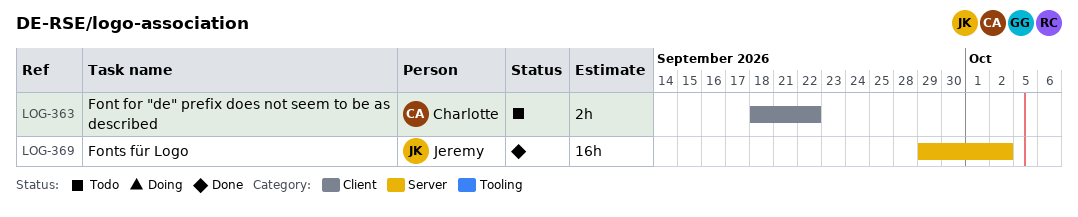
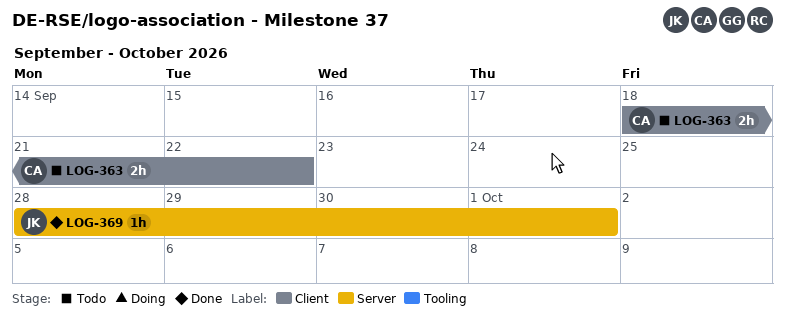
LOG-369, estimate: 16h -> 1h
LOG-369, start: Sep 29 -> Sep 28
LOG-369, due: Oct 2 -> Oct 1

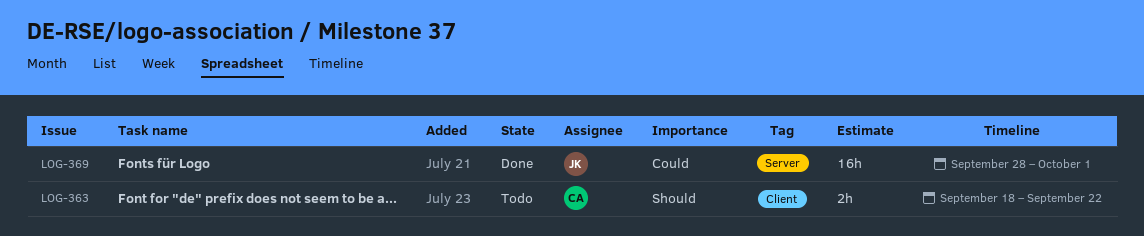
LOG-369, estimate: 1h -> 16h

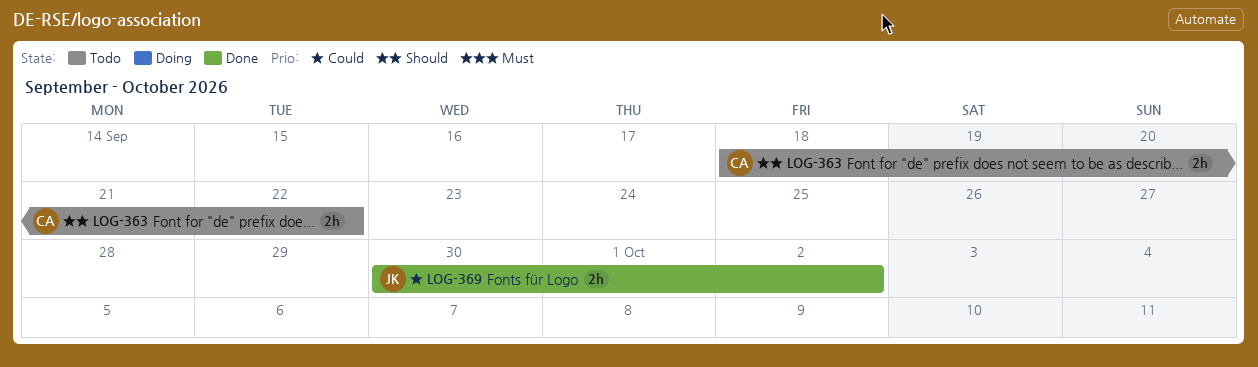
LOG-369, estimate: 16h -> 2h
LOG-369, start: Sep 28 -> Sep 30
LOG-369, due: Oct 1 -> Oct 2

